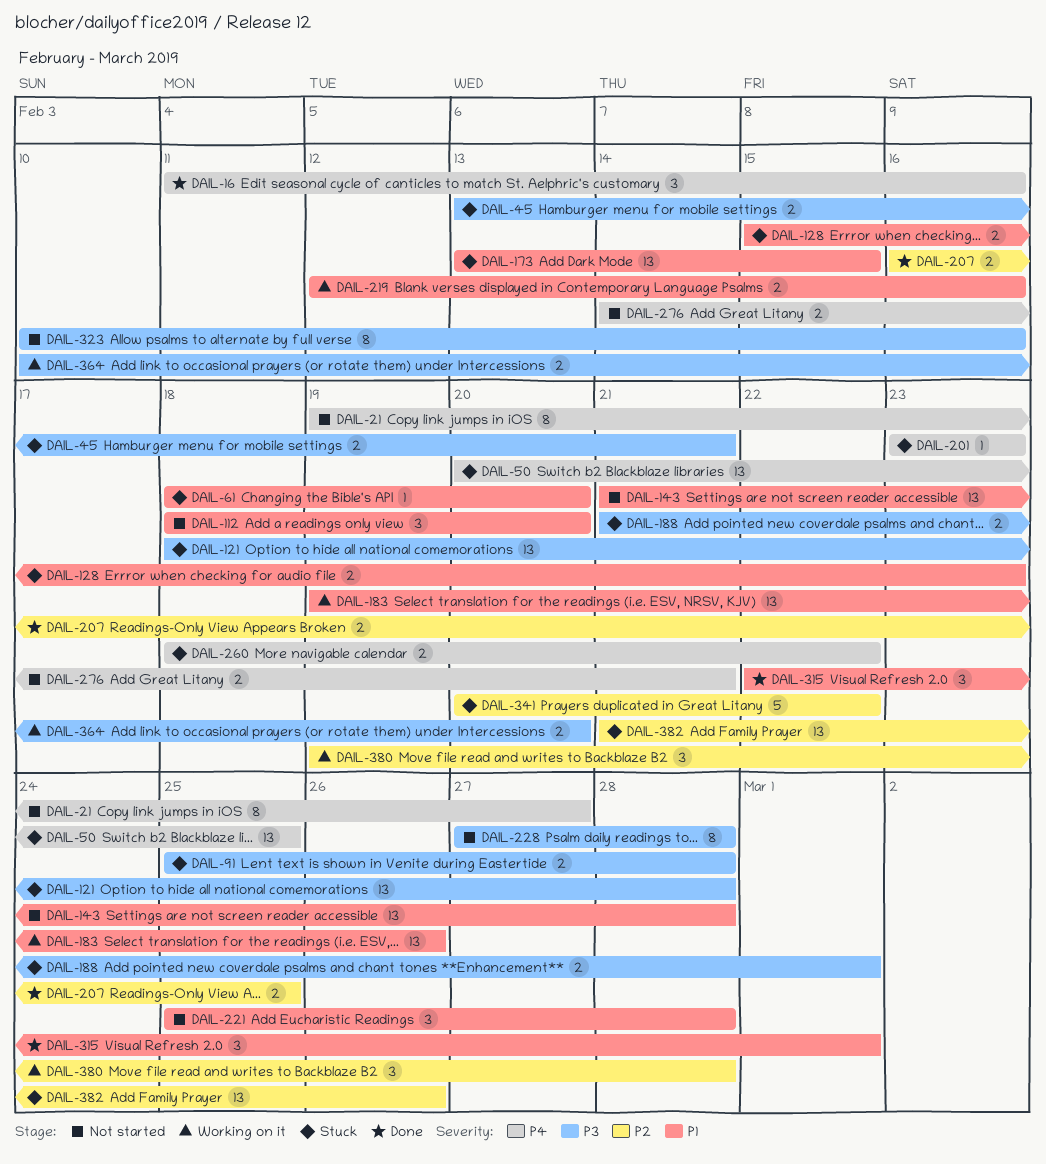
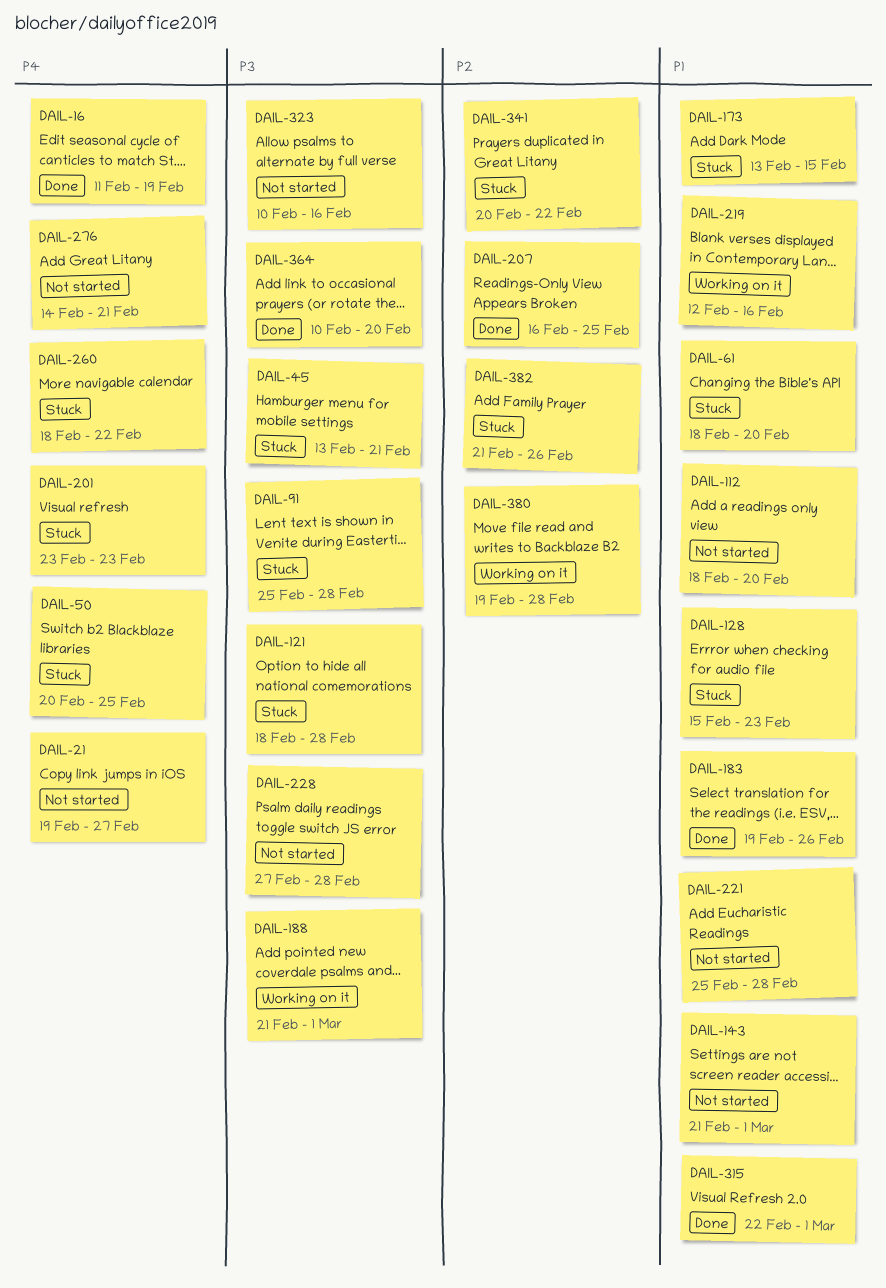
DAIL-16, due: Feb 16 -> Feb 19
DAIL-143, due: Feb 28 -> Mar 1
DAIL-183, status: Working on it -> Done
DAIL-188, status: Stuck -> Working on it
DAIL-364, status: Working on it -> Done

